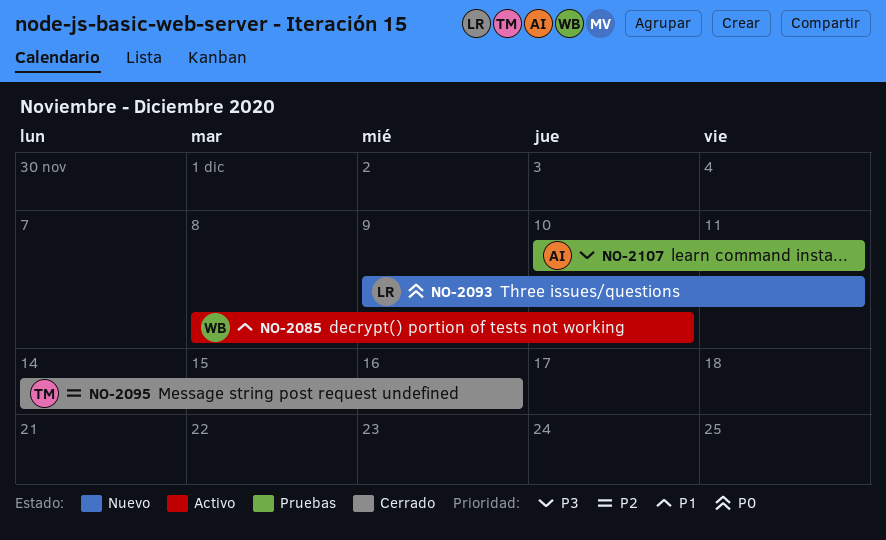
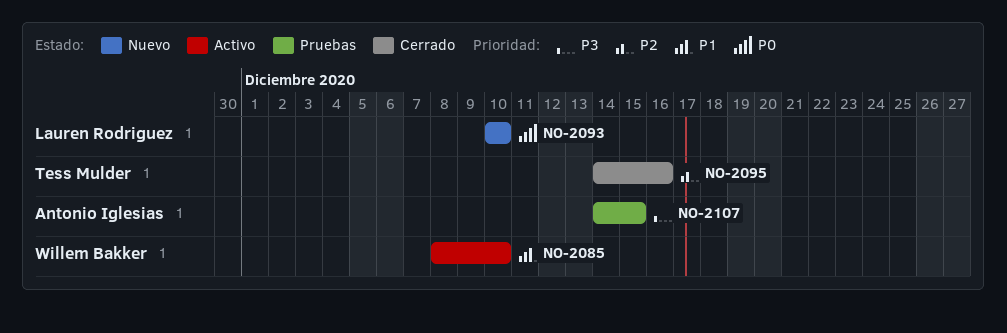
NO-2093, start: Dec 9 -> Dec 10
NO-2093, due: Dec 11 -> Dec 10
NO-2107, start: Dec 10 -> Dec 14
NO-2107, due: Dec 11 -> Dec 15

